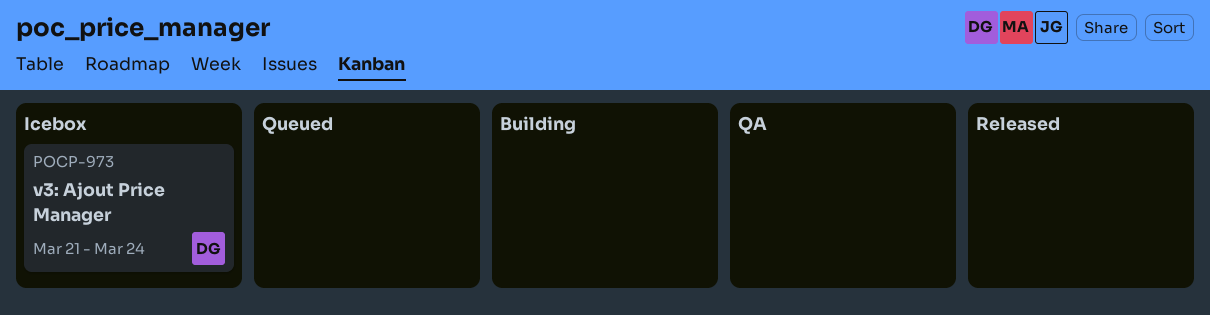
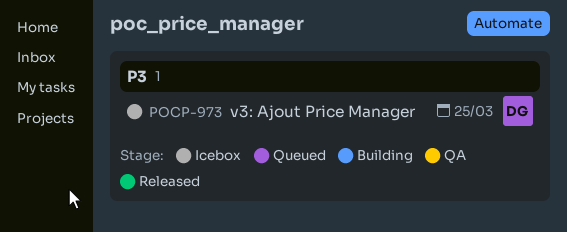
POCP-973, due: Mar 24 -> Mar 25

